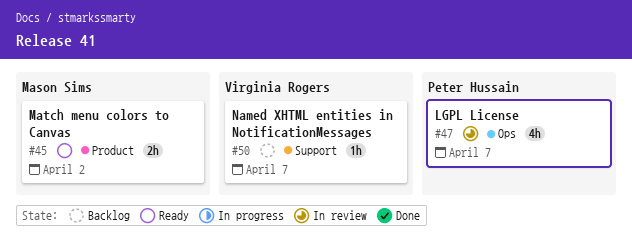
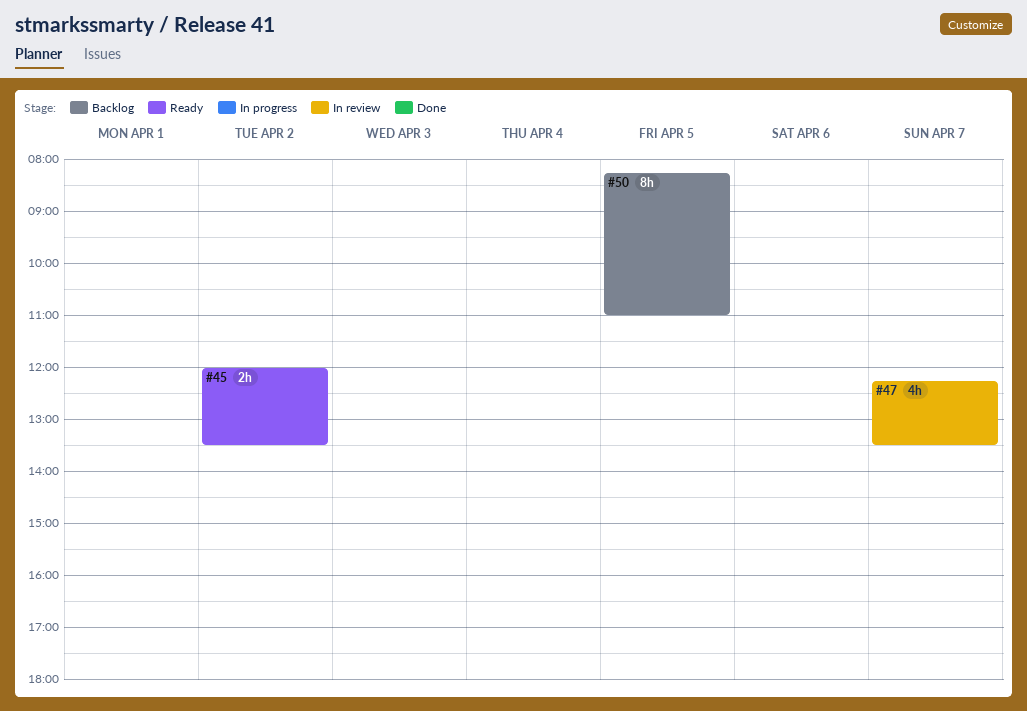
#50, estimate: 1h -> 8h
#50, day: Apr 7 -> Apr 5

